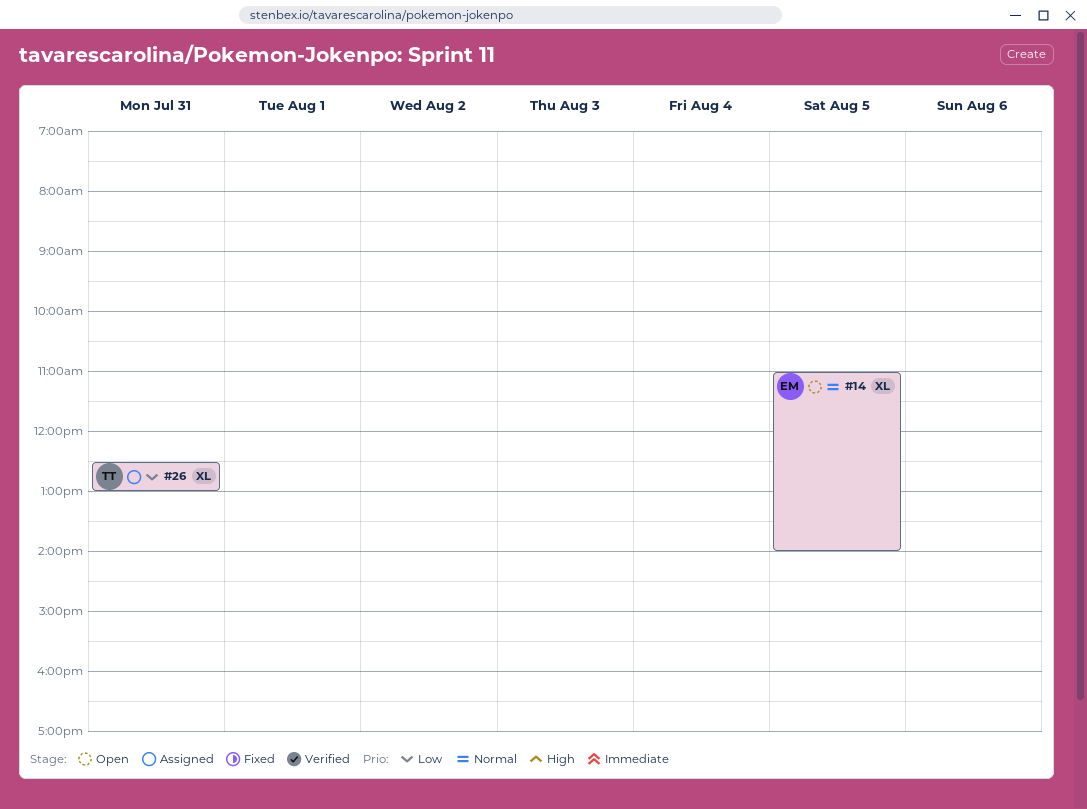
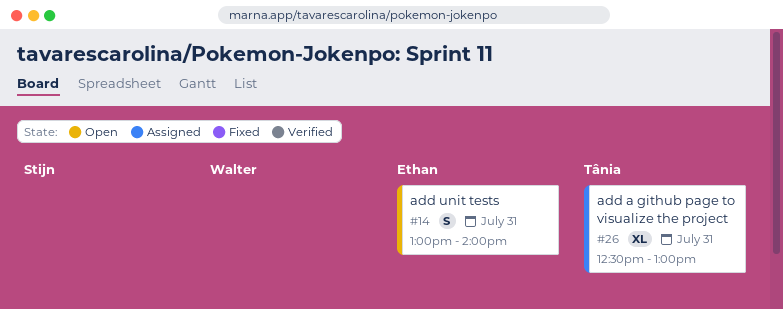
#14, estimate: XL -> S
#14, day: Aug 5 -> Jul 31
#14, begins: 11:00 -> 13:00

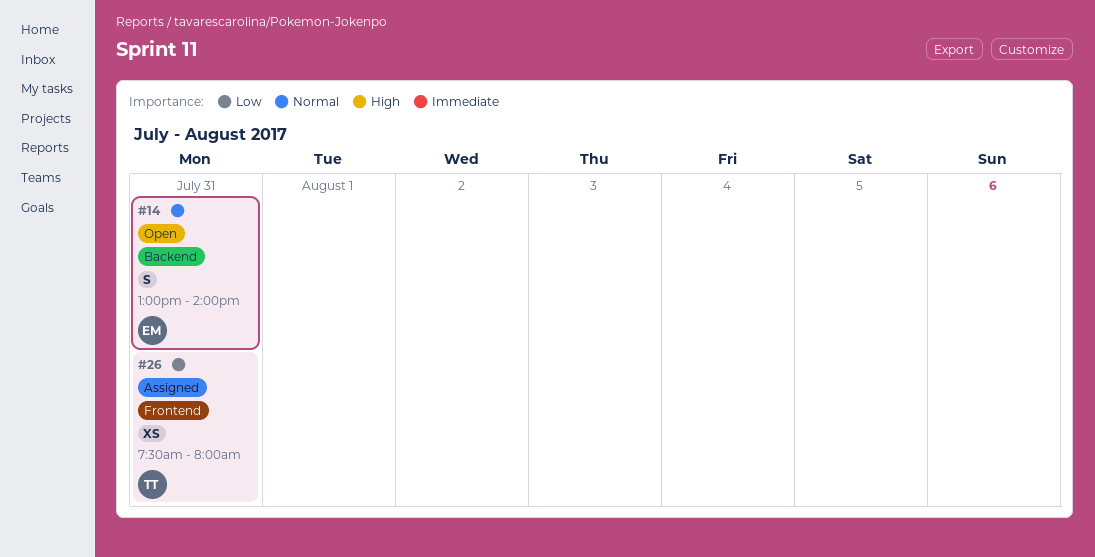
#26, estimate: XL -> XS
#26, begins: 12:30 -> 07:30
#26, ends: 13:00 -> 08:00

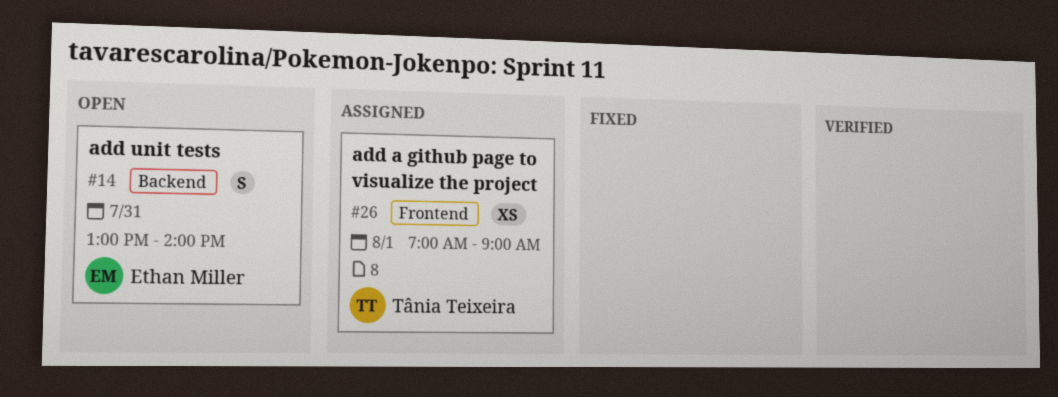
#26, day: Jul 31 -> Aug 1
#26, begins: 07:30 -> 07:00
#26, ends: 08:00 -> 09:00

